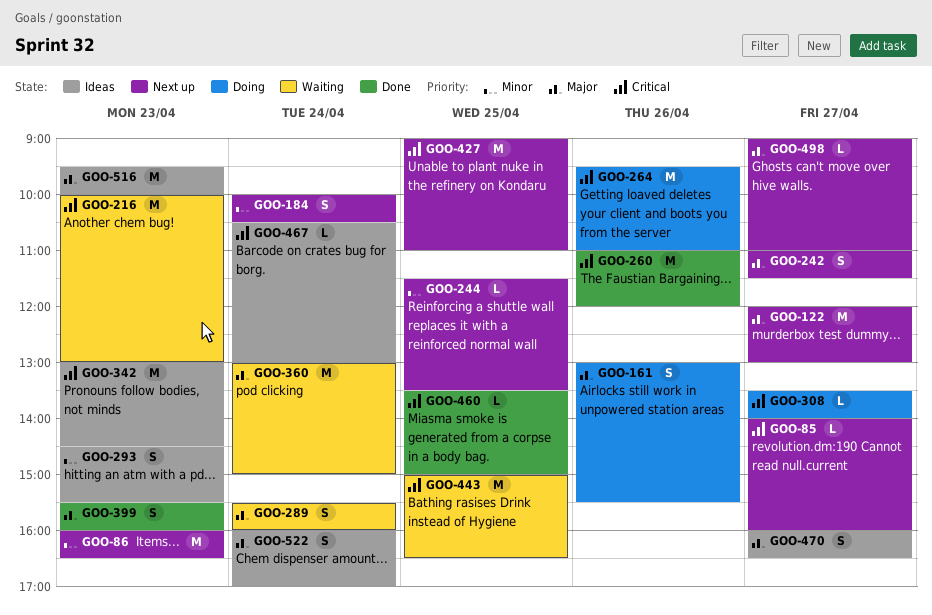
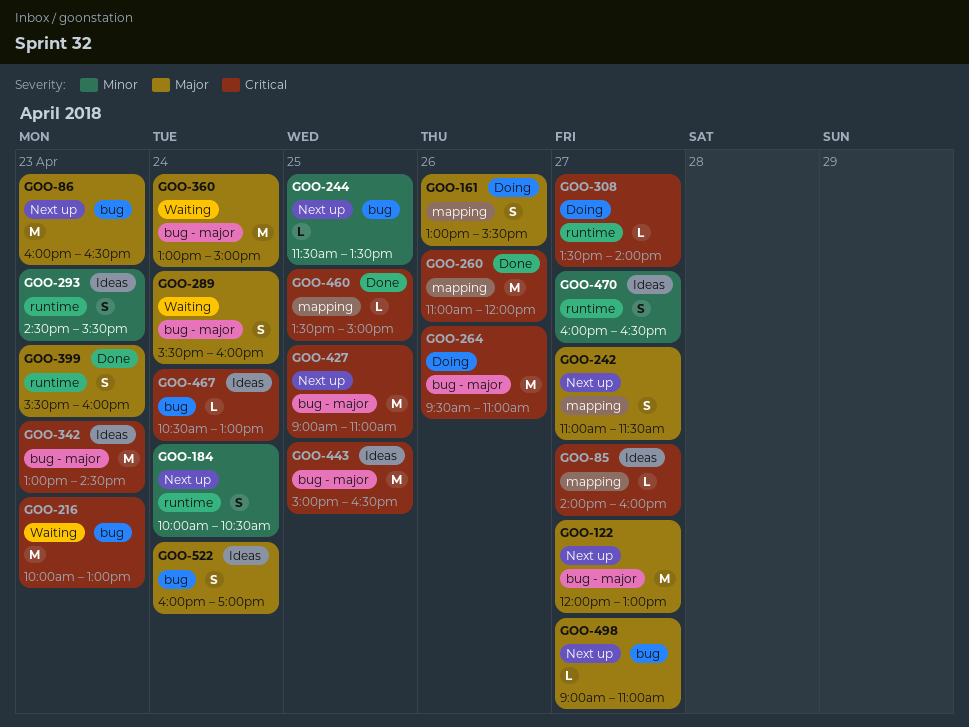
GOO-85, status: Next up -> Ideas
GOO-86, priority: Minor -> Major
GOO-443, status: Waiting -> Ideas
GOO-470, priority: Major -> Minor
GOO-516: present -> none

